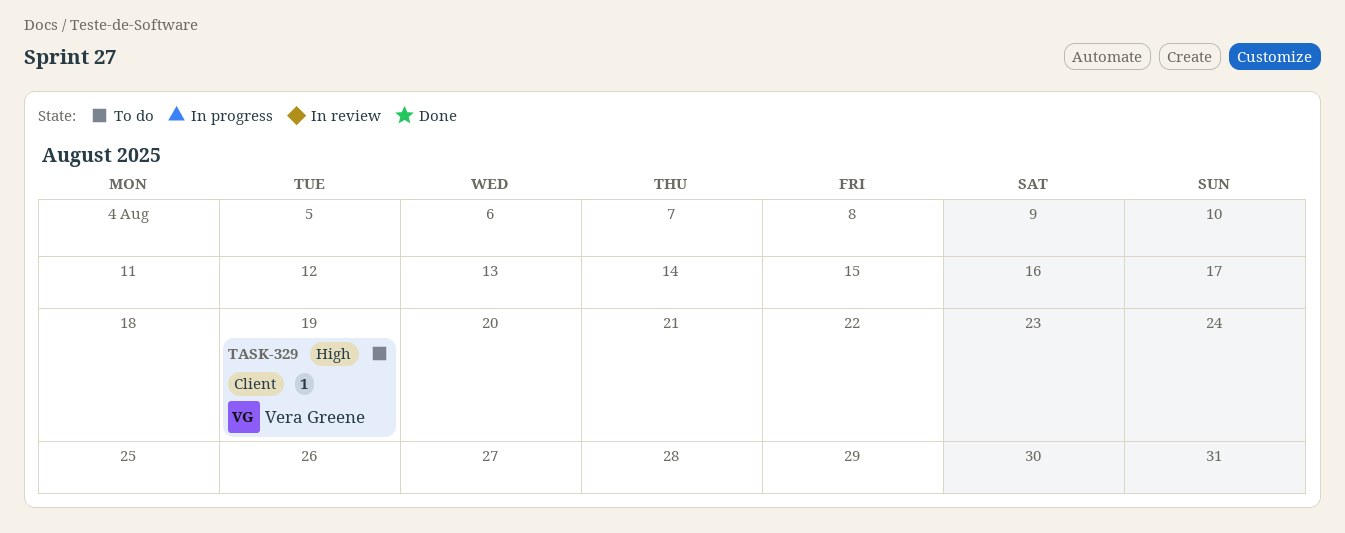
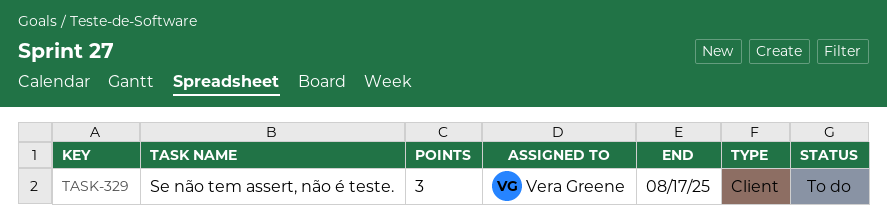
TASK-329, estimate: 1 -> 3
TASK-329, due: Aug 19 -> Aug 17

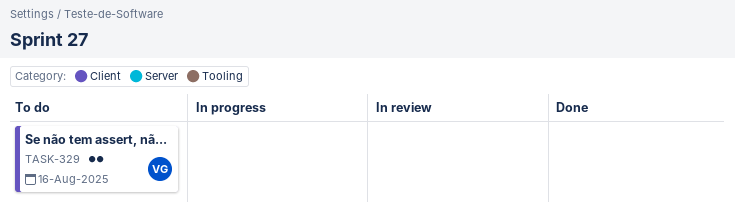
TASK-329, estimate: 3 -> 2
TASK-329, due: Aug 17 -> Aug 16

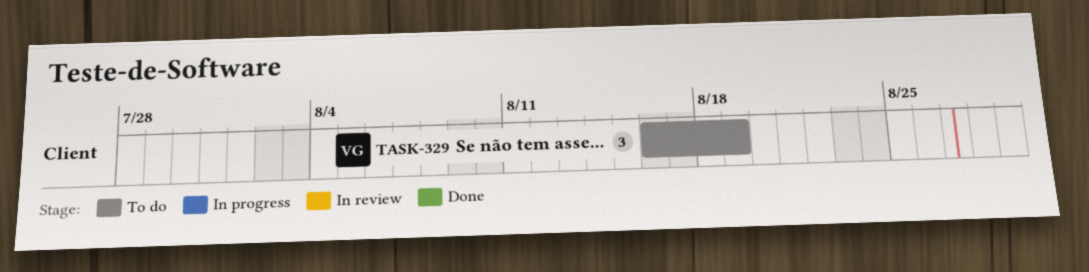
TASK-329, estimate: 2 -> 3
TASK-329, due: Aug 16 -> Aug 19

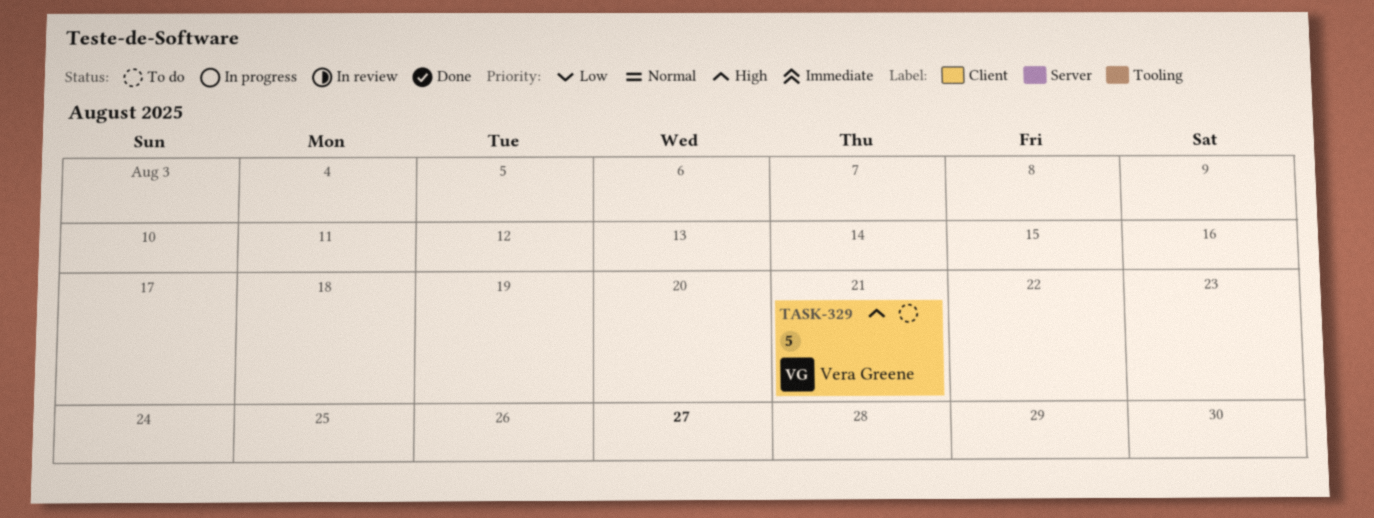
TASK-329, estimate: 3 -> 5
TASK-329, due: Aug 19 -> Aug 21

